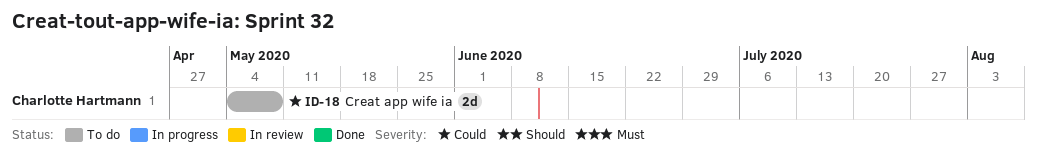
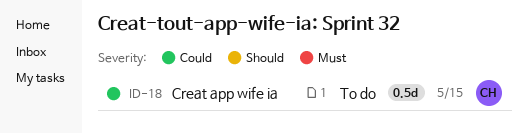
ID-18, estimate: 2d -> 0.5d
ID-18, due: May 8 -> May 15

